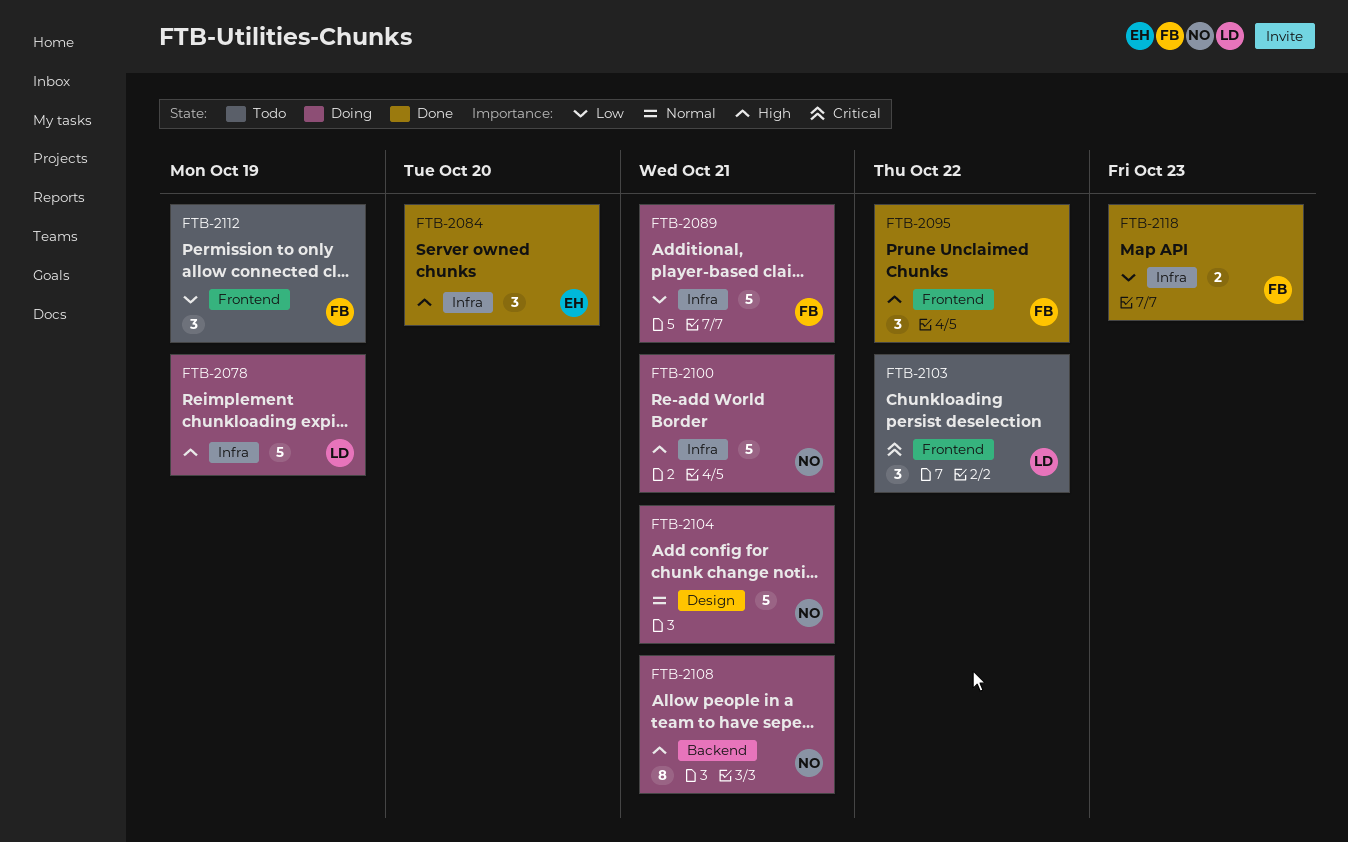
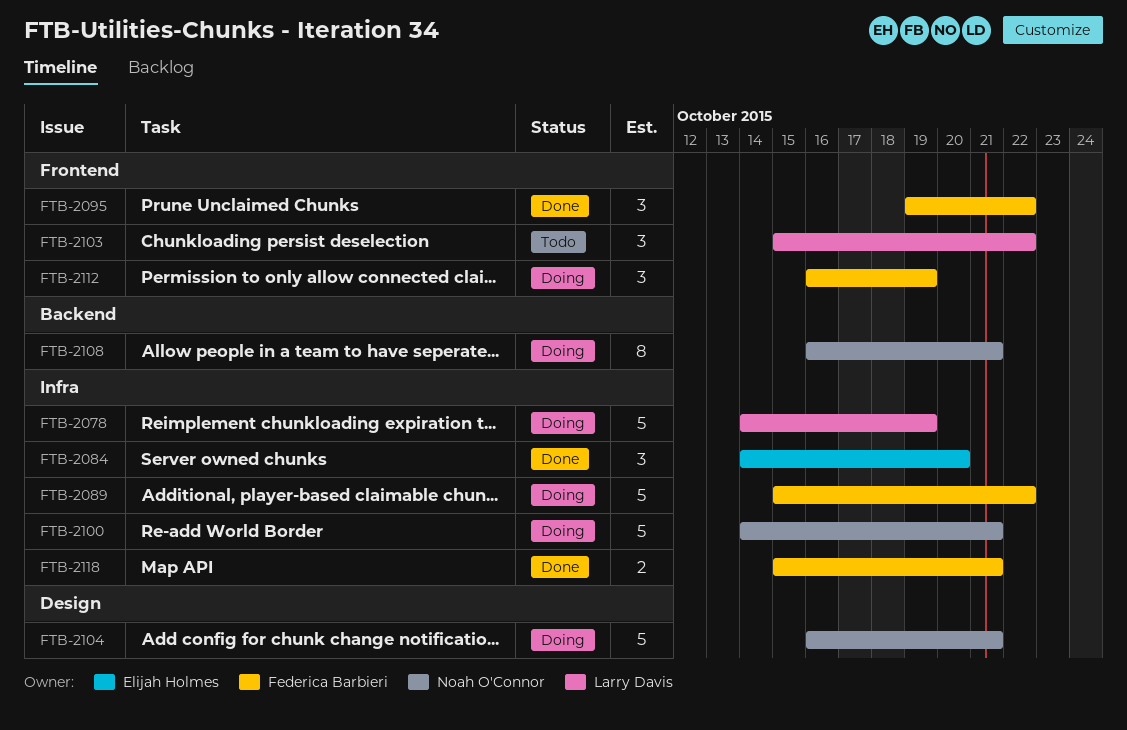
FTB-2089, due: Oct 21 -> Oct 22
FTB-2112, status: Todo -> Doing
FTB-2118, due: Oct 23 -> Oct 21

